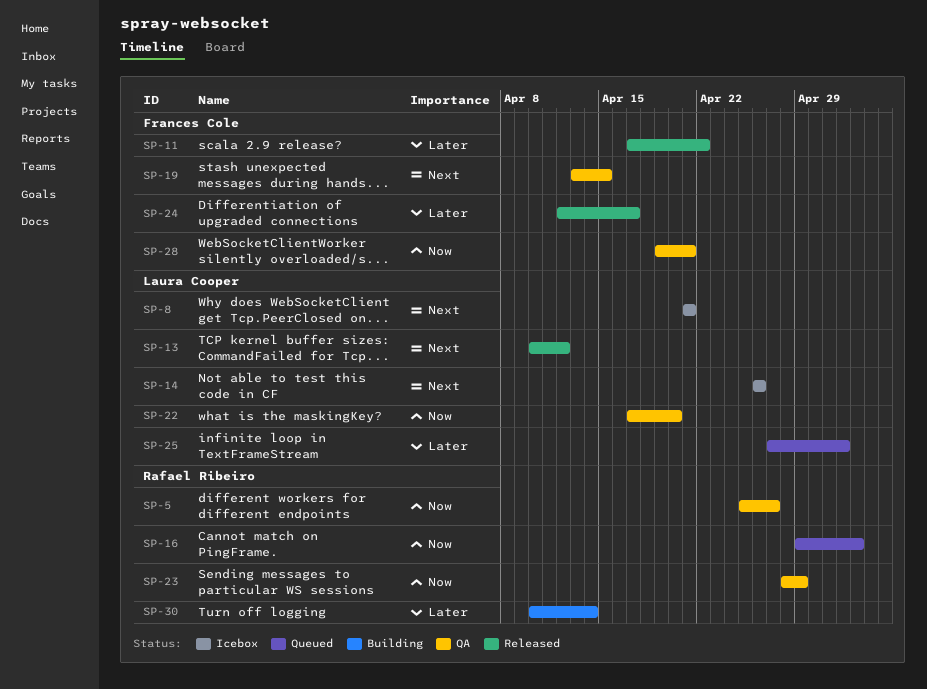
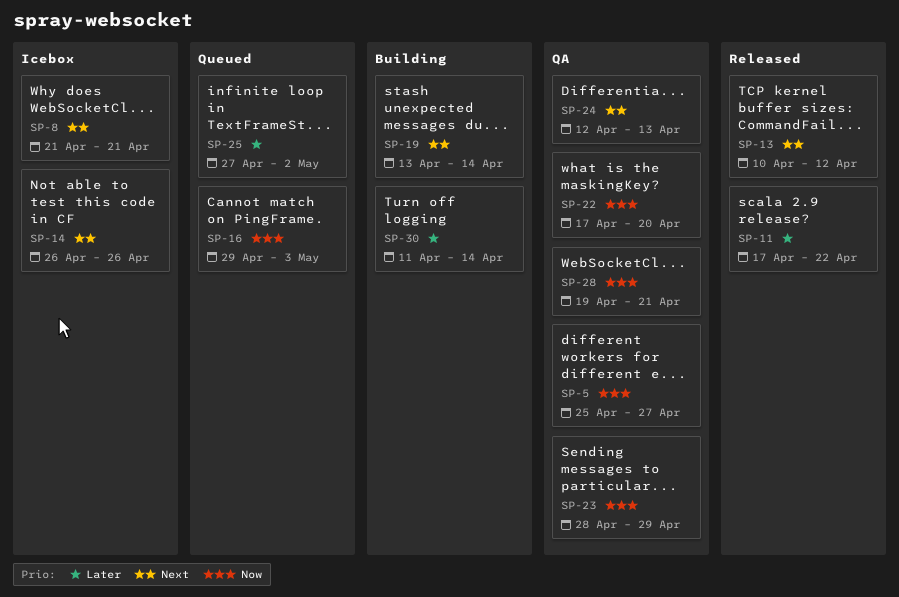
SP-19, status: QA -> Building
SP-19, due: Apr 15 -> Apr 14
SP-24, status: Released -> QA
SP-24, priority: Later -> Next
SP-24, due: Apr 17 -> Apr 13
SP-30, start: Apr 10 -> Apr 11

